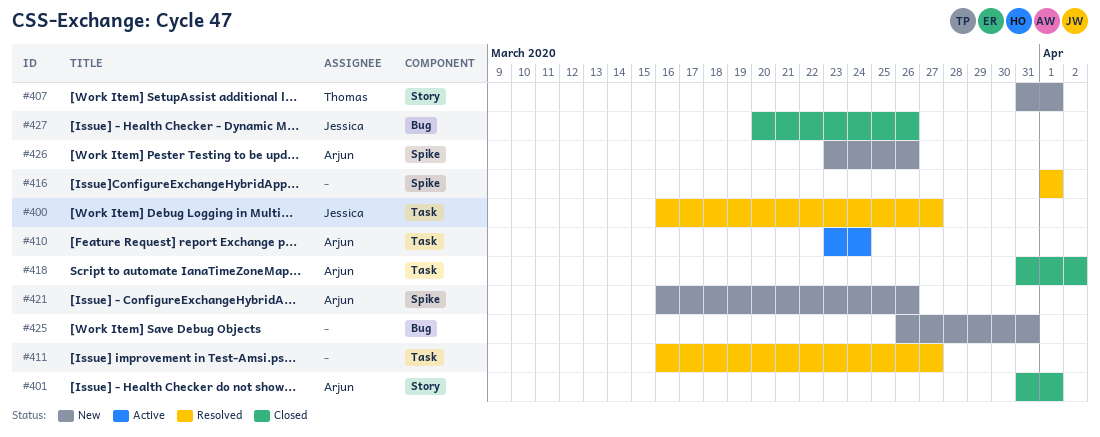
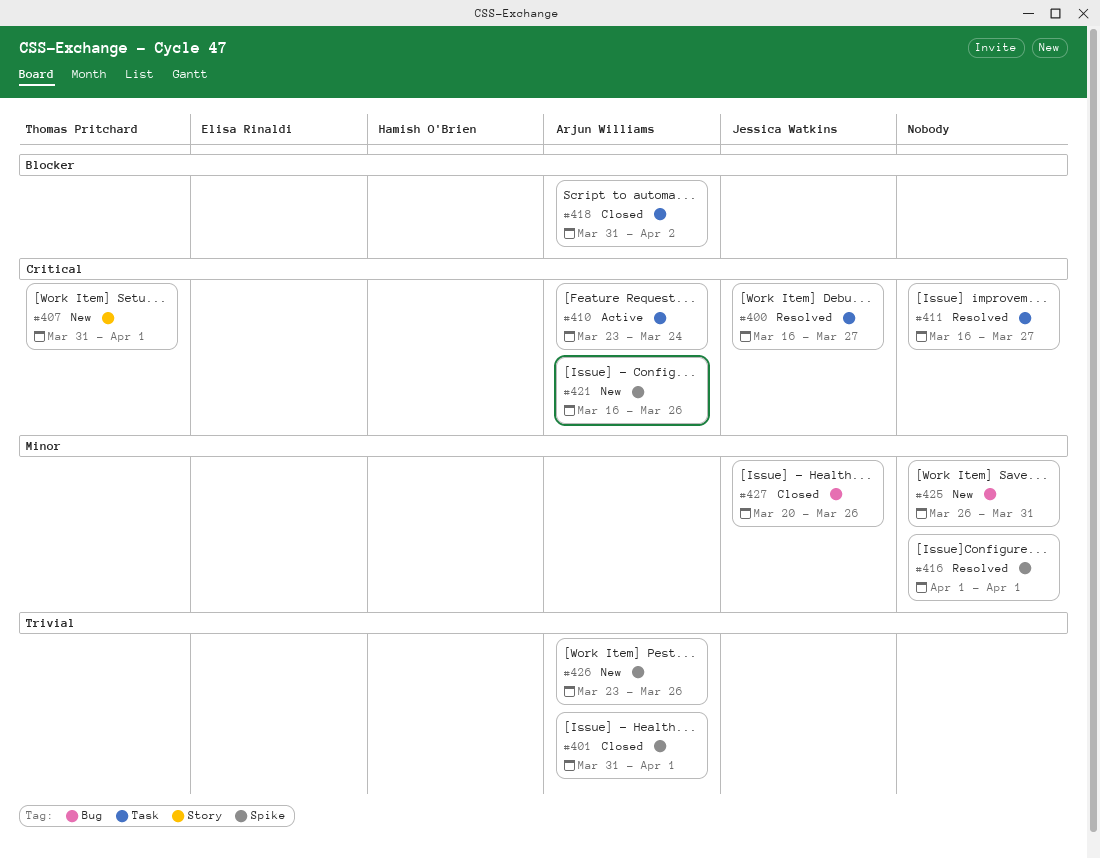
#401, label: Story -> Spike

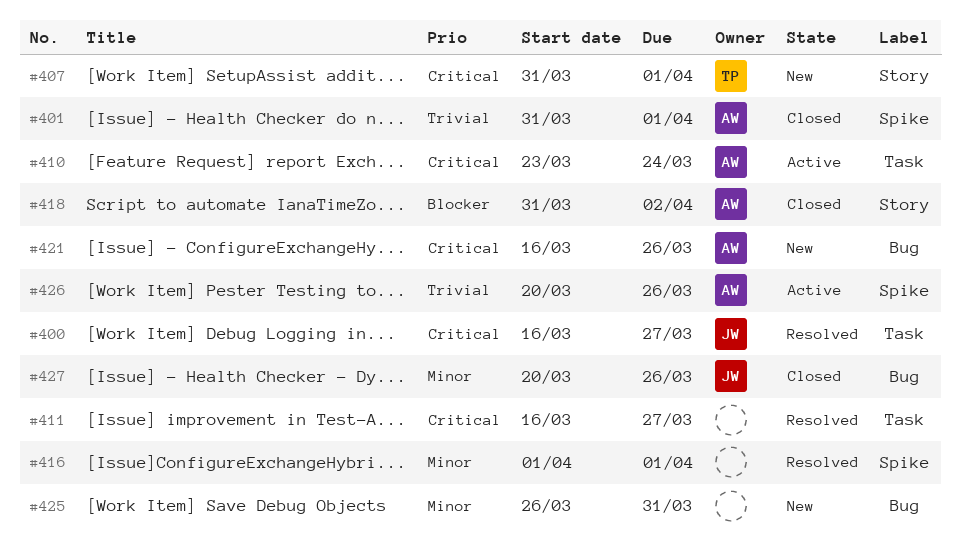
#418, label: Task -> Story
#421, label: Spike -> Bug
#426, status: New -> Active
#426, start: Mar 23 -> Mar 20

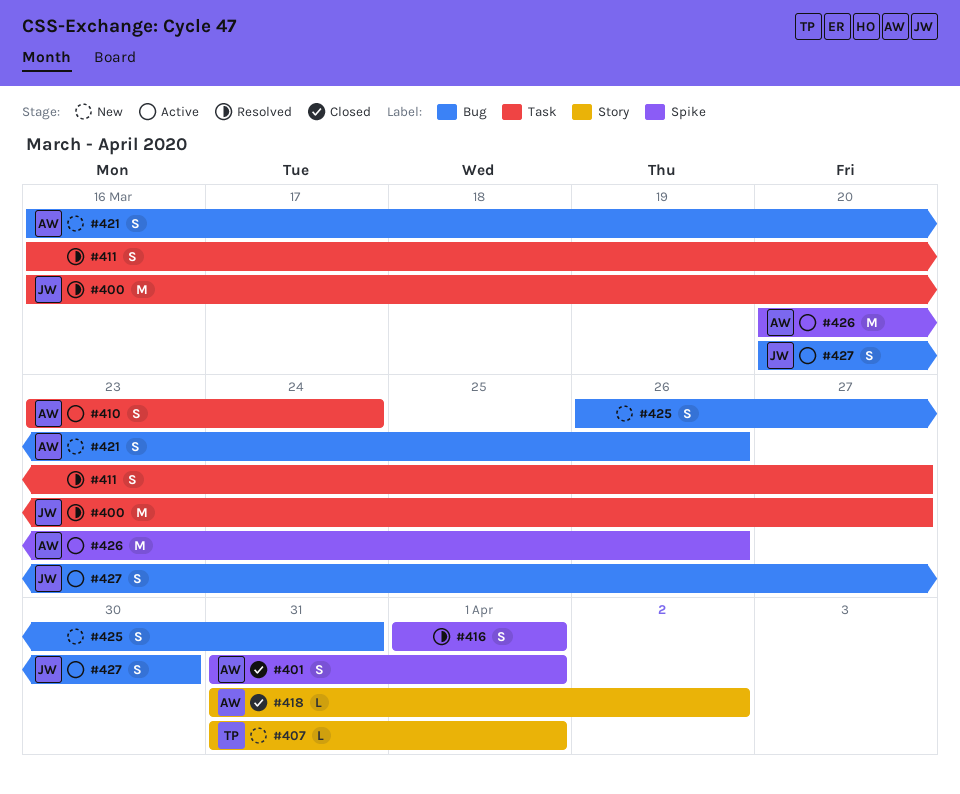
#427, status: Closed -> Active
#427, due: Mar 26 -> Mar 30

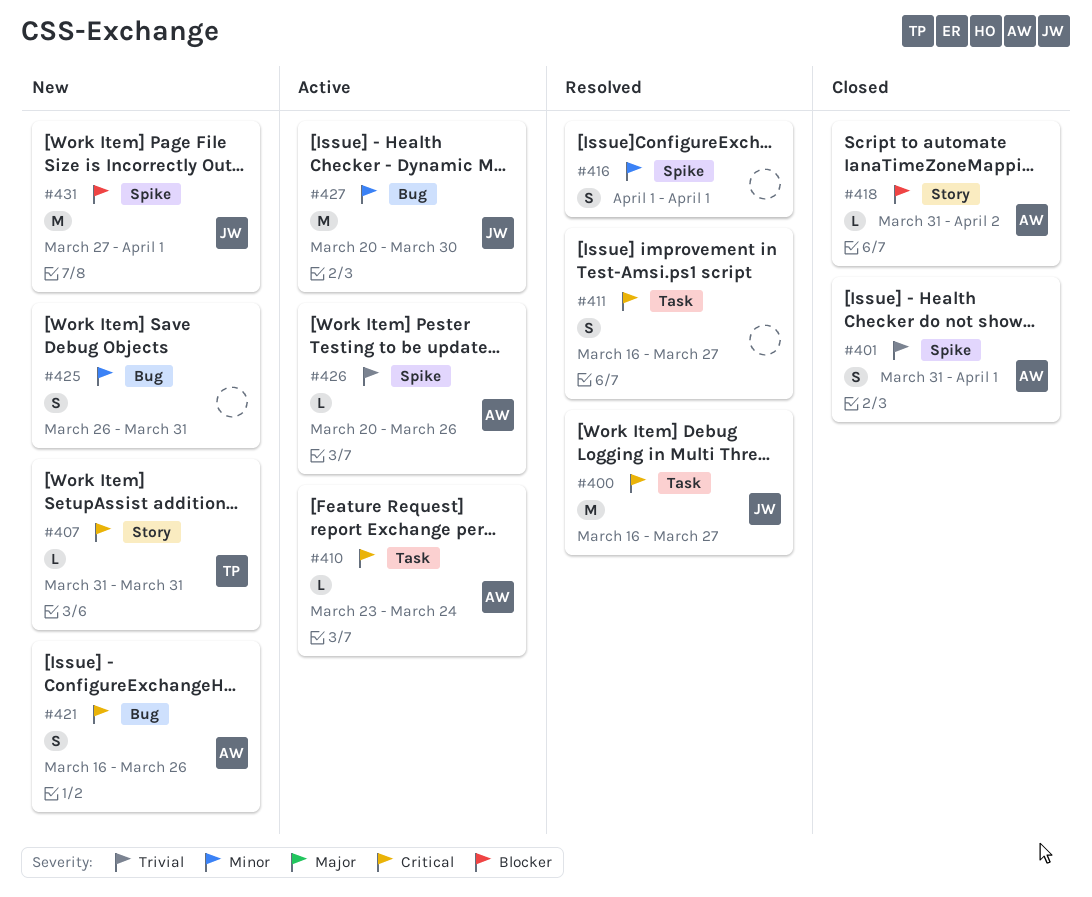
#407, due: Apr 1 -> Mar 31
#410, estimate: S -> L
#426, estimate: M -> L
#427, estimate: S -> M
#431: none -> present

